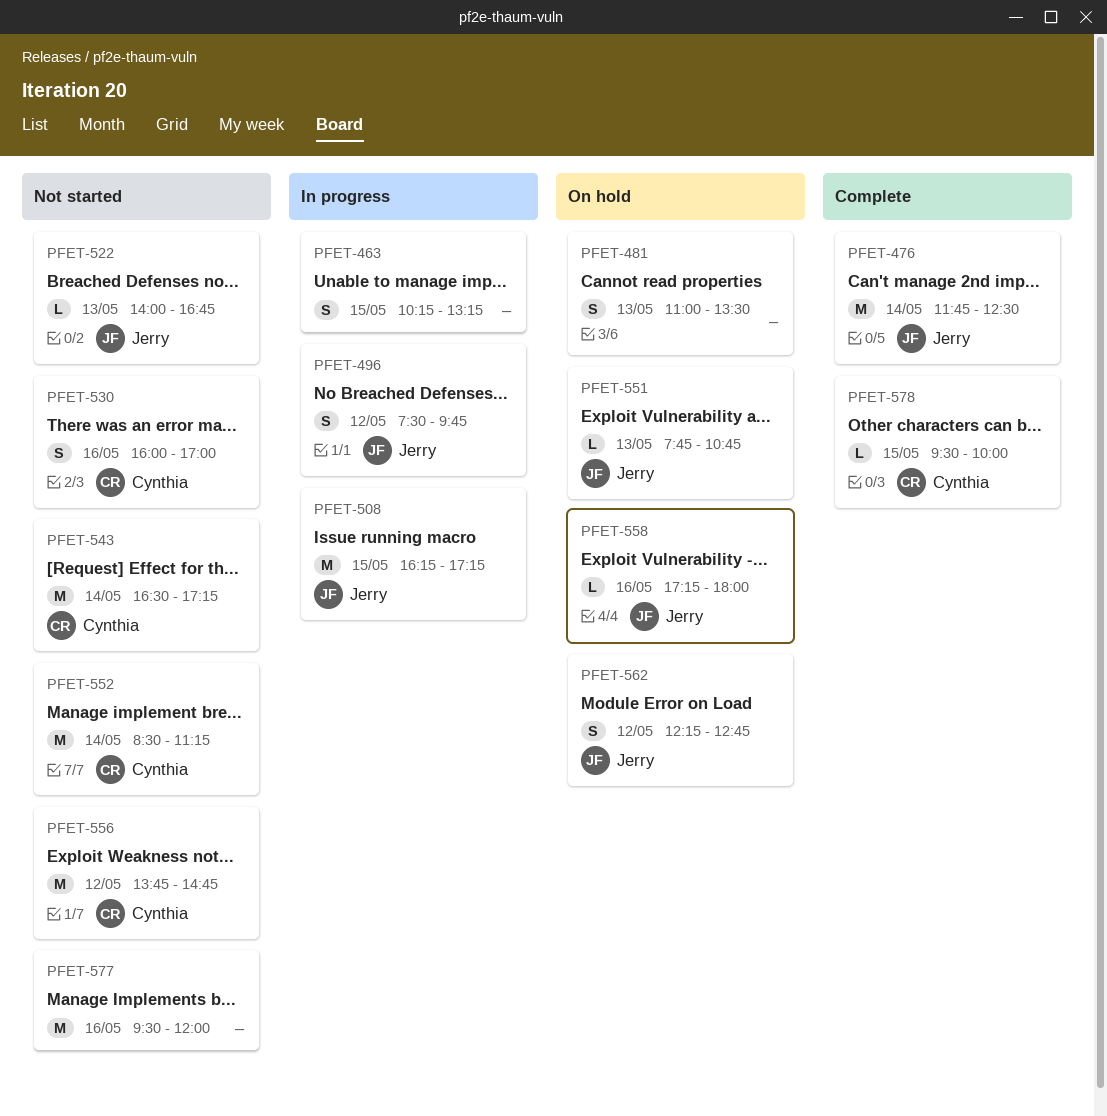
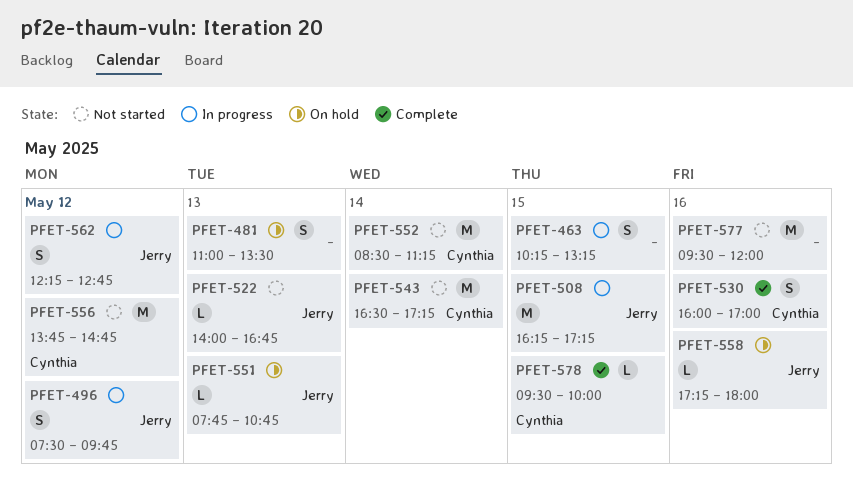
PFET-476: present -> none
PFET-530, status: Not started -> Complete
PFET-562, status: On hold -> In progress

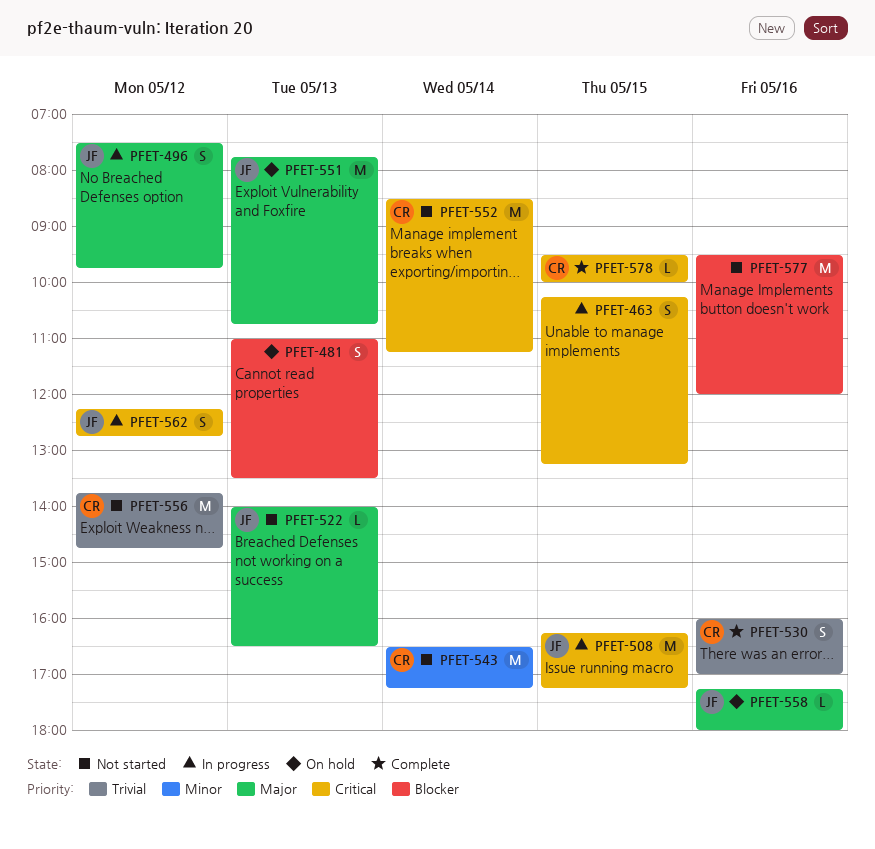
PFET-522, ends: 16:45 -> 16:30
PFET-551, estimate: L -> M

